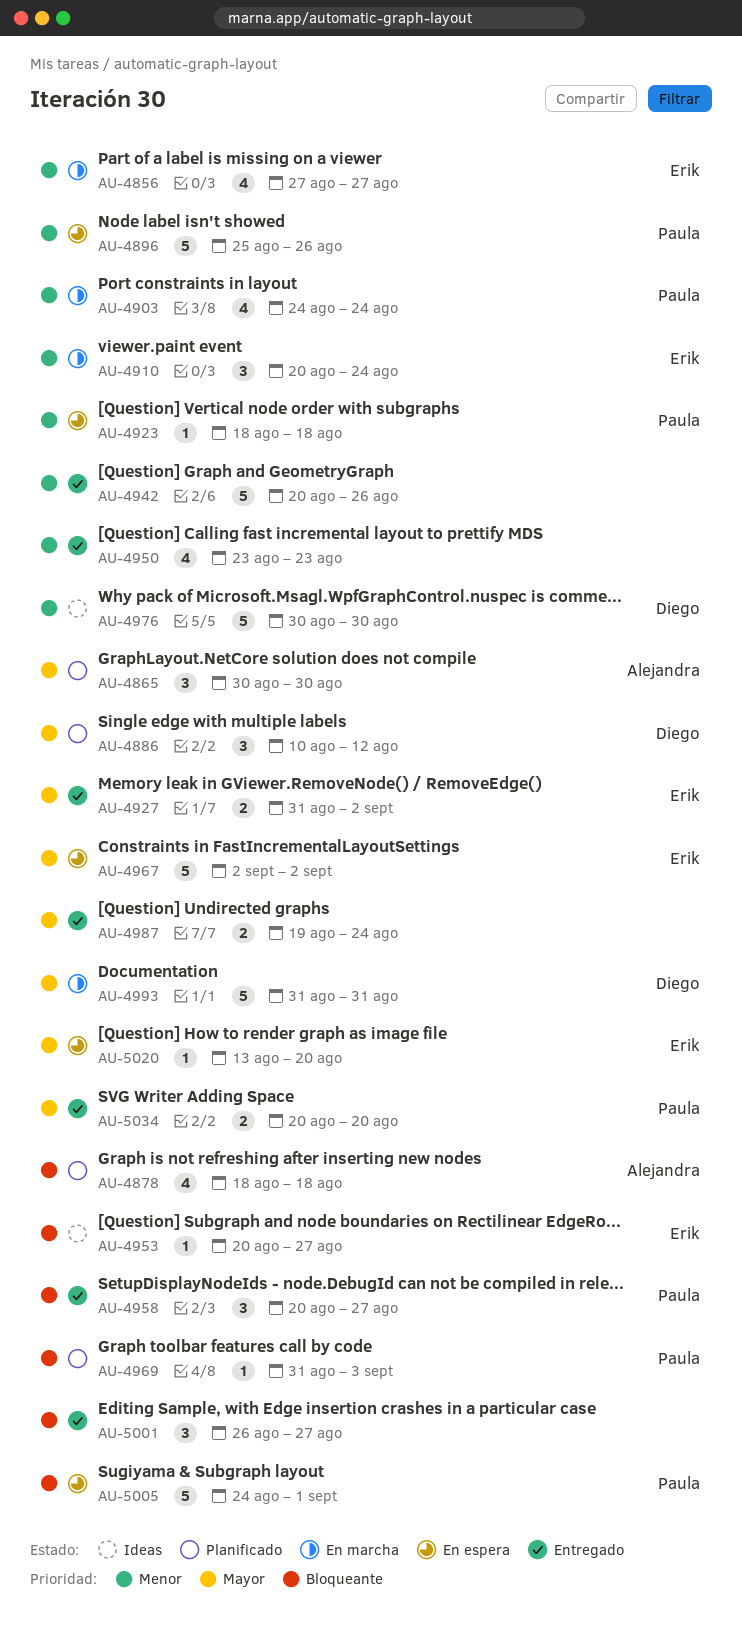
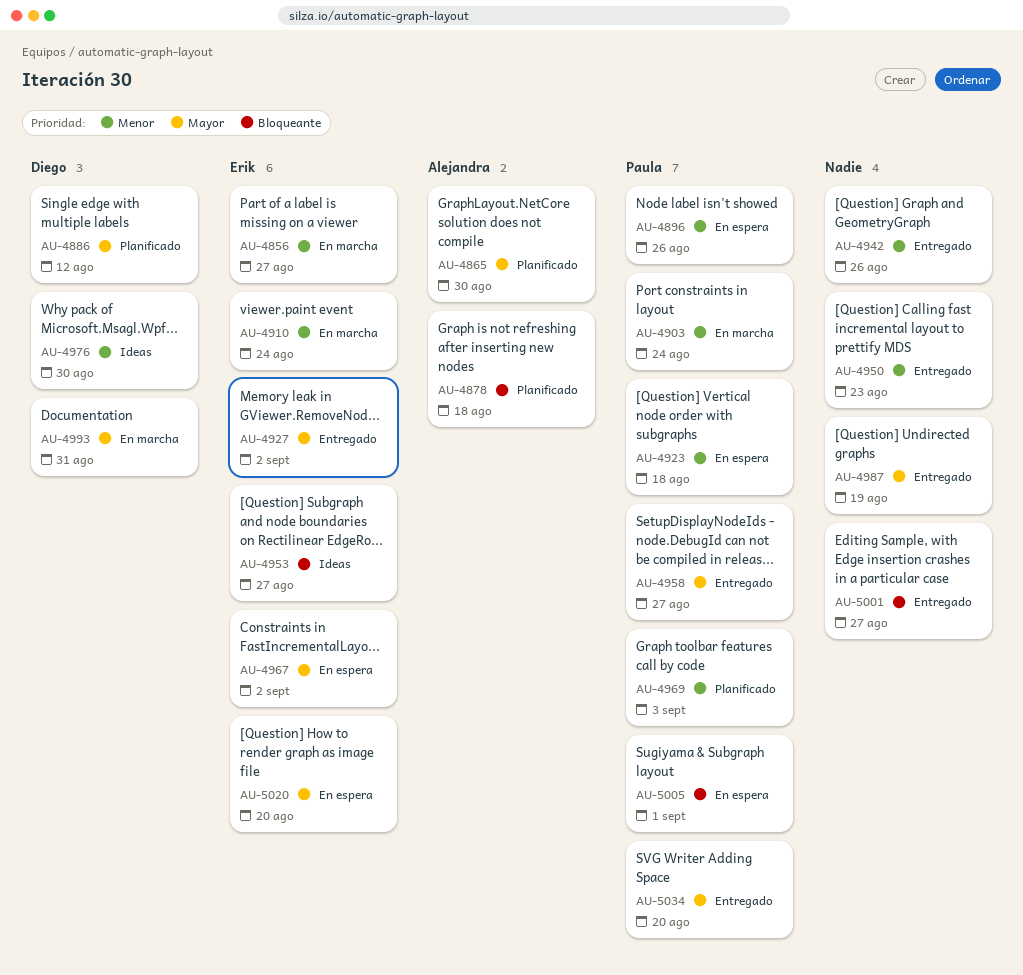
AU-4958, priority: Bloqueante -> Mayor
AU-4969, priority: Bloqueante -> Menor
AU-4987, due: Aug 24 -> Aug 19

